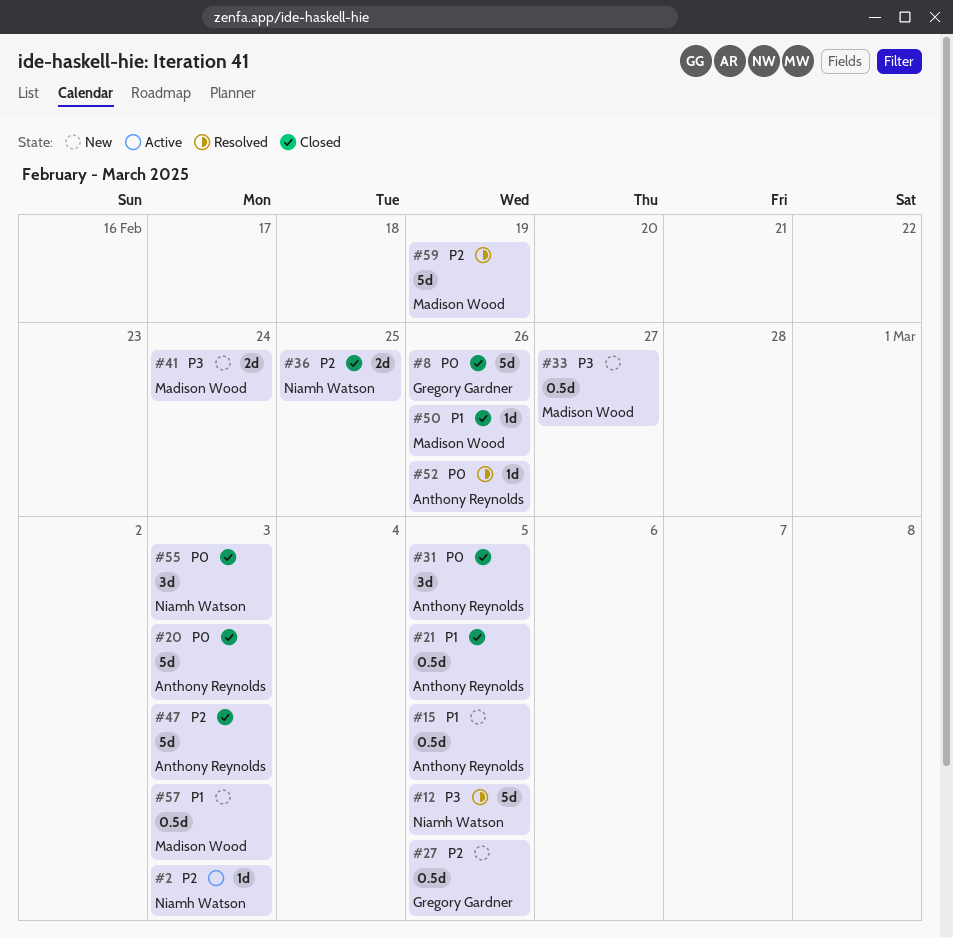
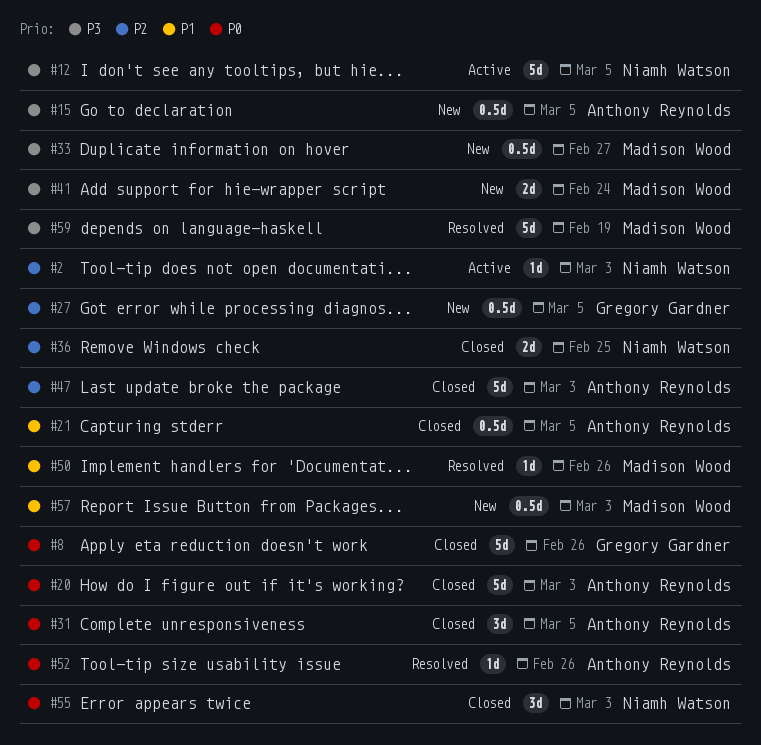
#12, status: Resolved -> Active
#15, priority: P1 -> P3
#50, status: Closed -> Resolved
#59, priority: P2 -> P3

